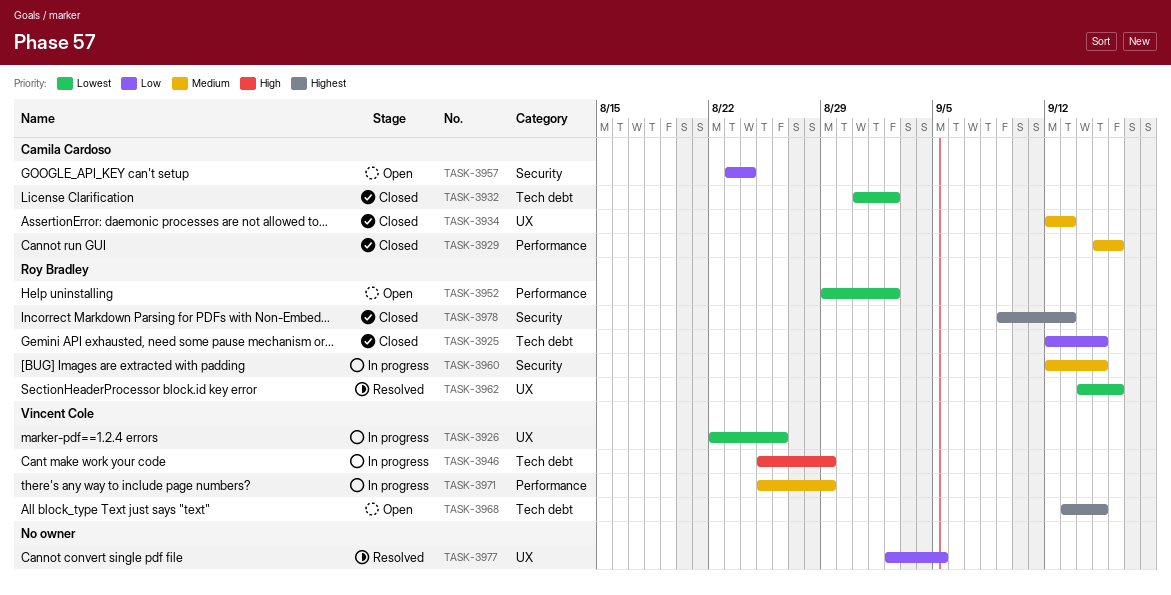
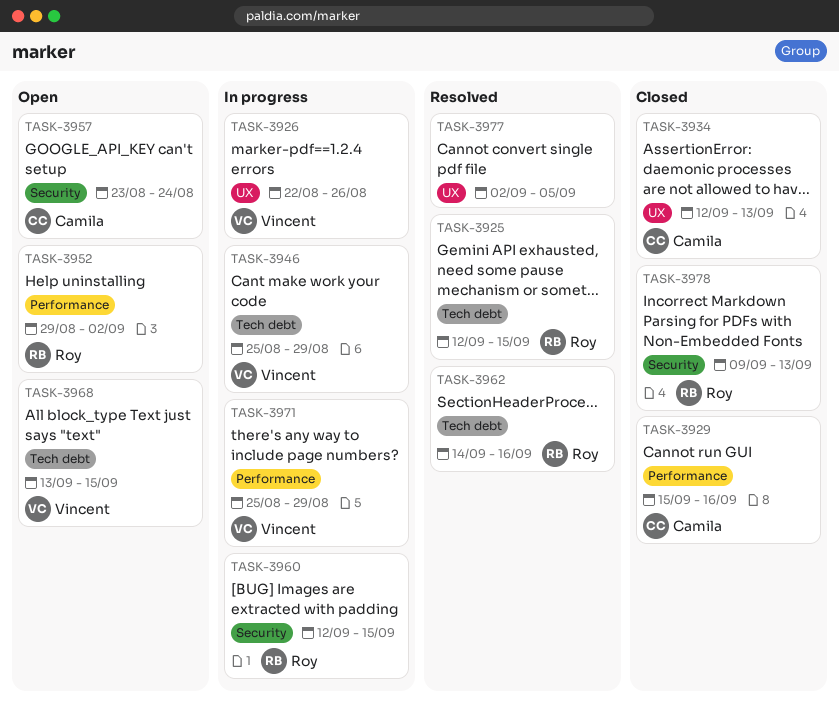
TASK-3925, status: Closed -> Resolved
TASK-3932: present -> none
TASK-3962, label: UX -> Tech debt

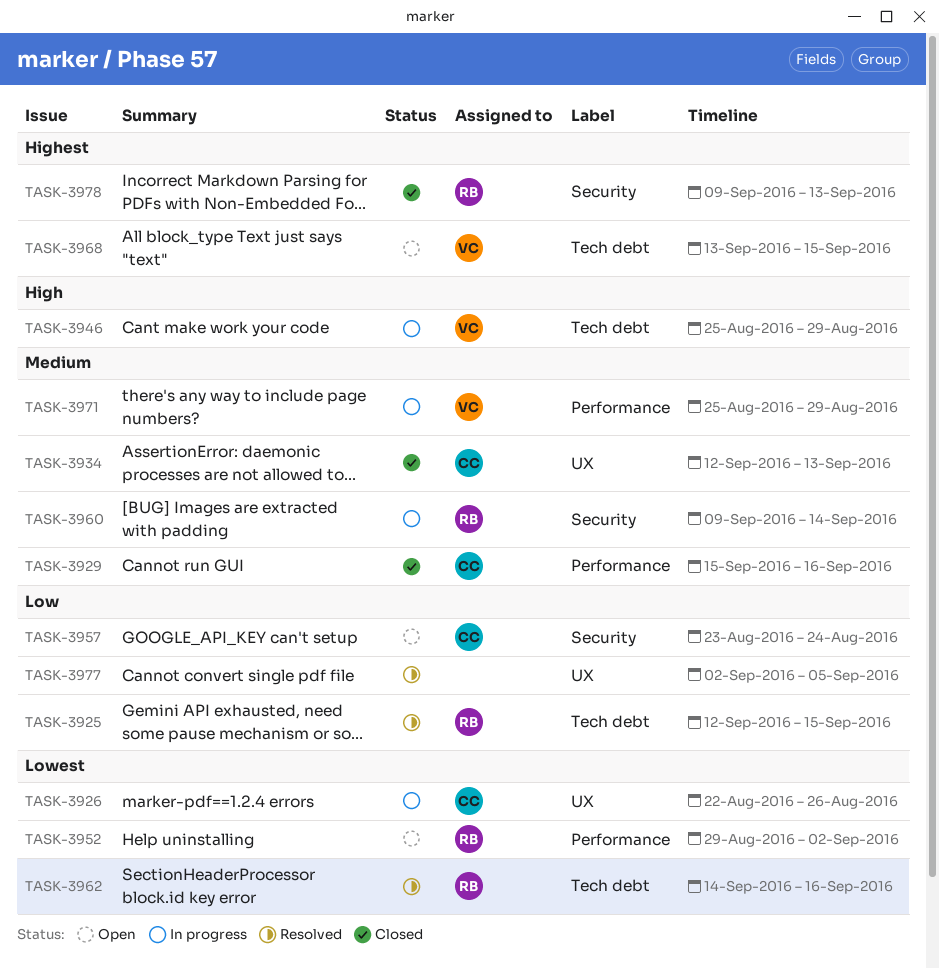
TASK-3926, owner: Vincent -> Camila
TASK-3960, start: Sep 12 -> Sep 9
TASK-3960, due: Sep 15 -> Sep 14

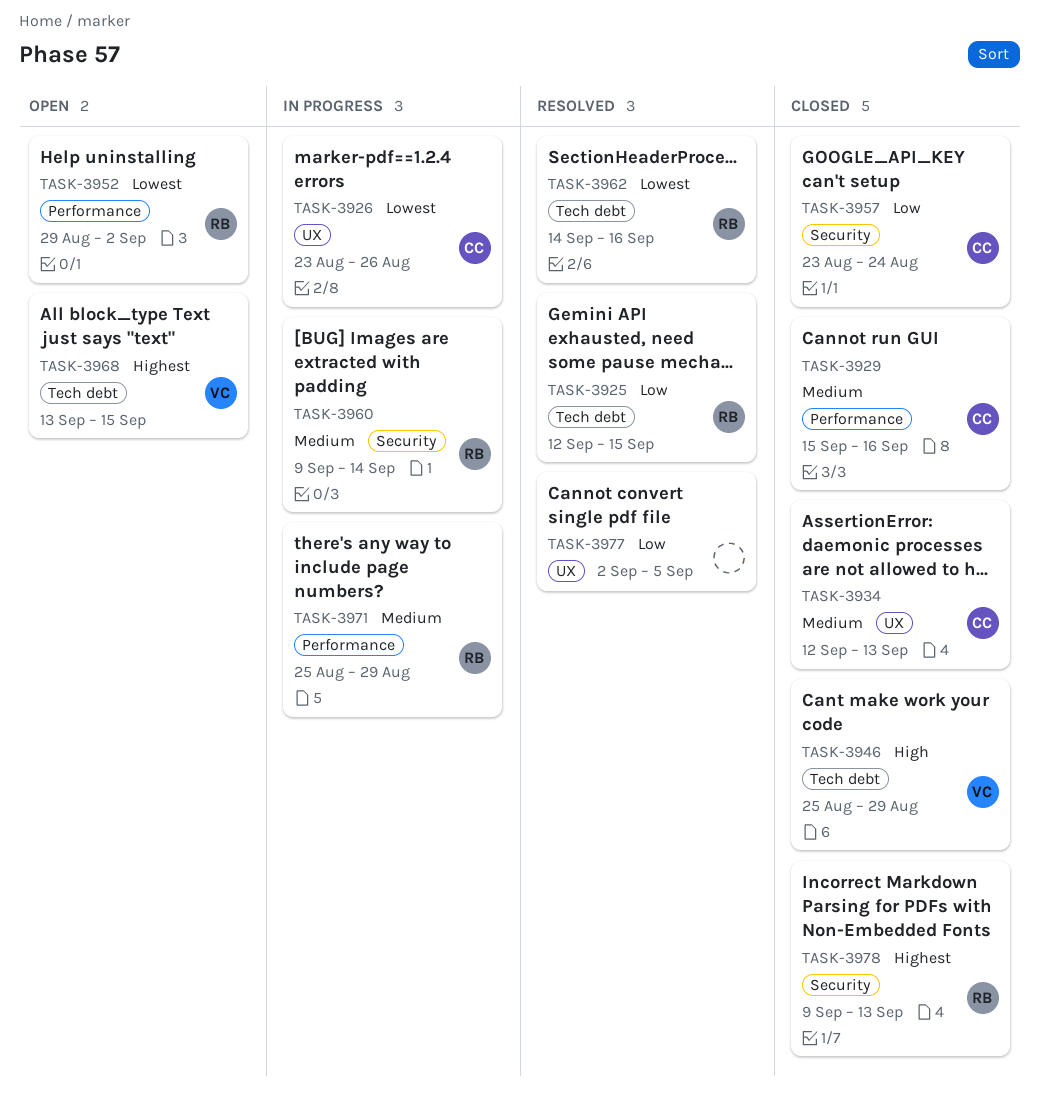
TASK-3926, start: Aug 22 -> Aug 23
TASK-3946, status: In progress -> Closed
TASK-3957, status: Open -> Closed
TASK-3971, owner: VC -> RB

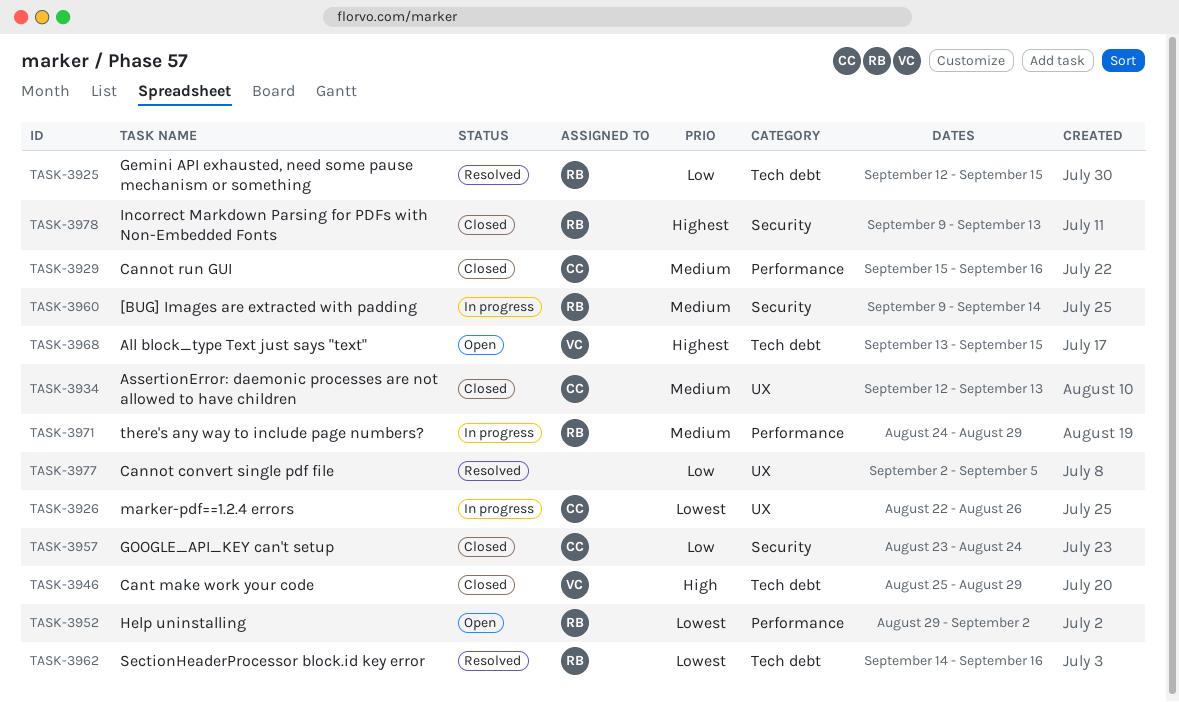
TASK-3926, start: Aug 23 -> Aug 22
TASK-3971, start: Aug 25 -> Aug 24

